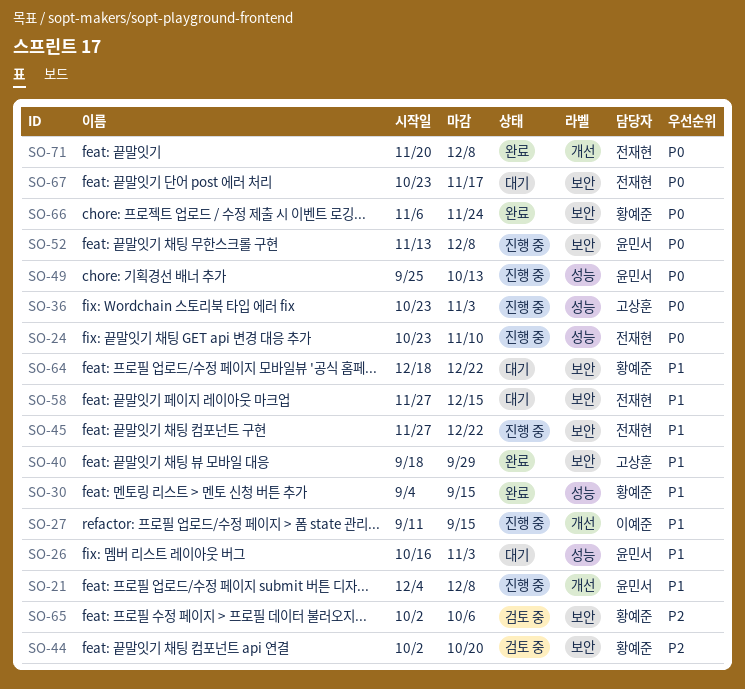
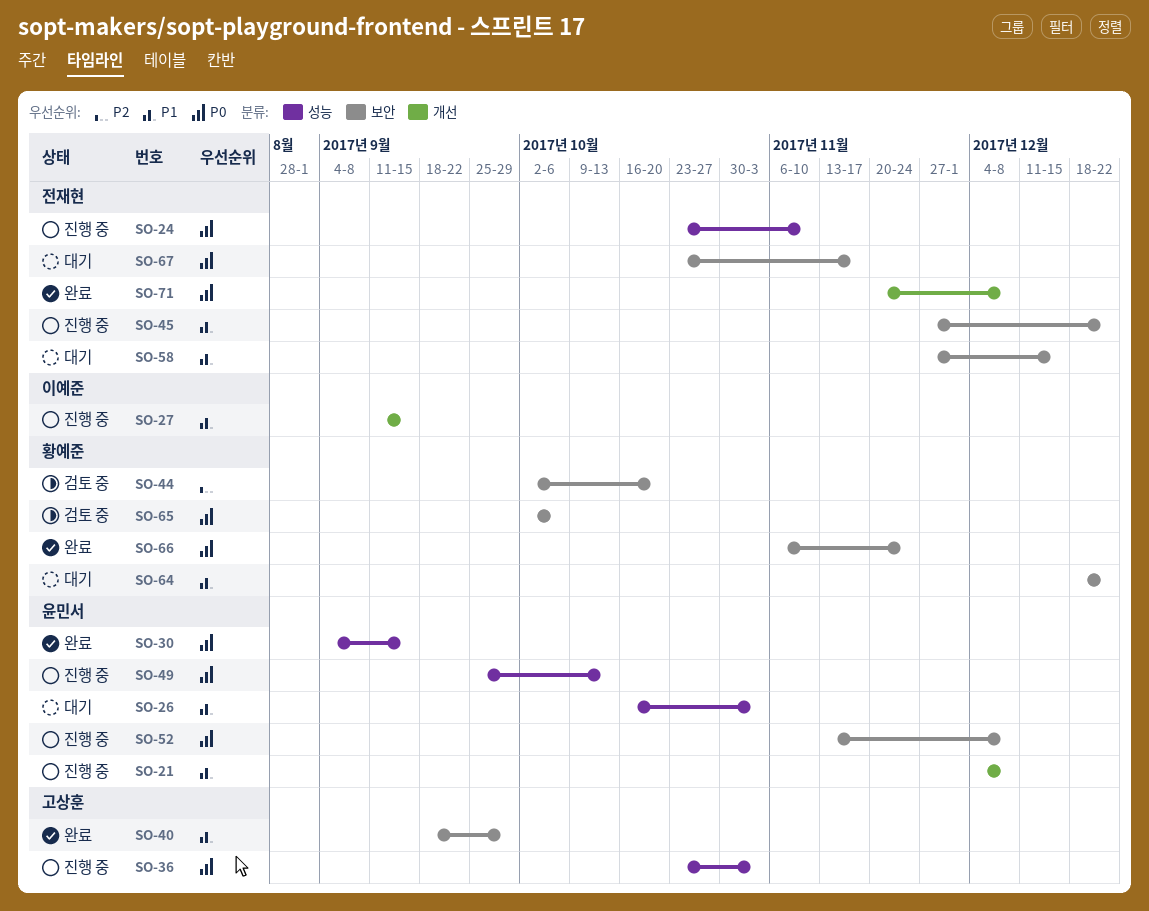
SO-30, owner: 황예준 -> 윤민서
SO-30, priority: P1 -> P0
SO-65, priority: P2 -> P0

